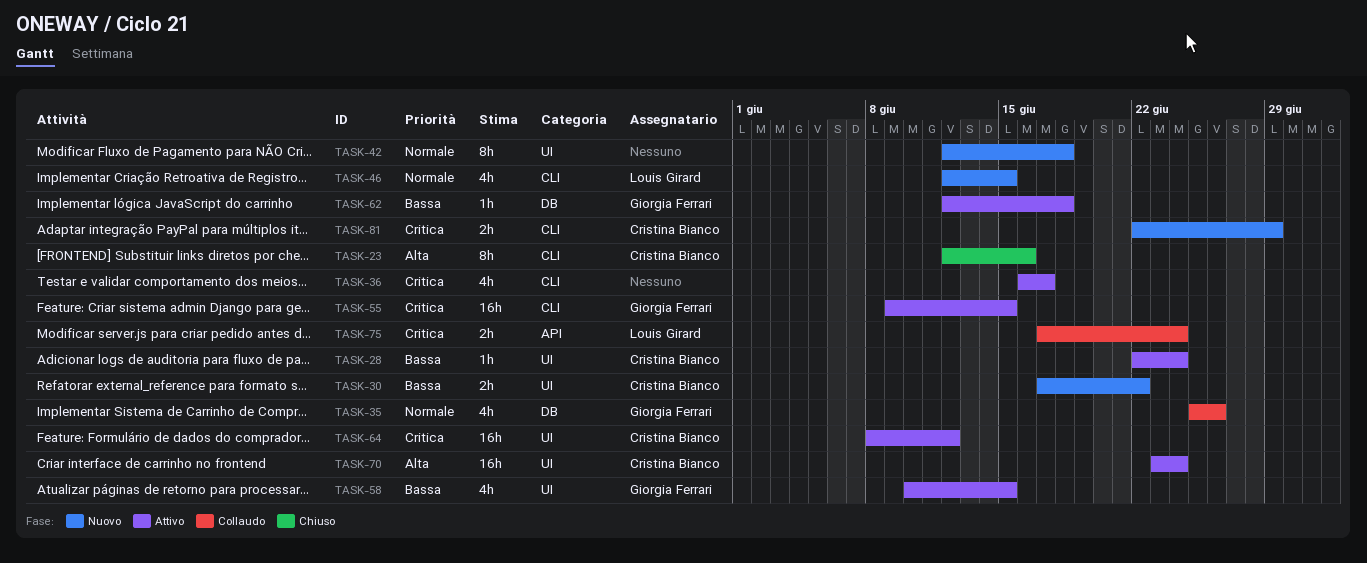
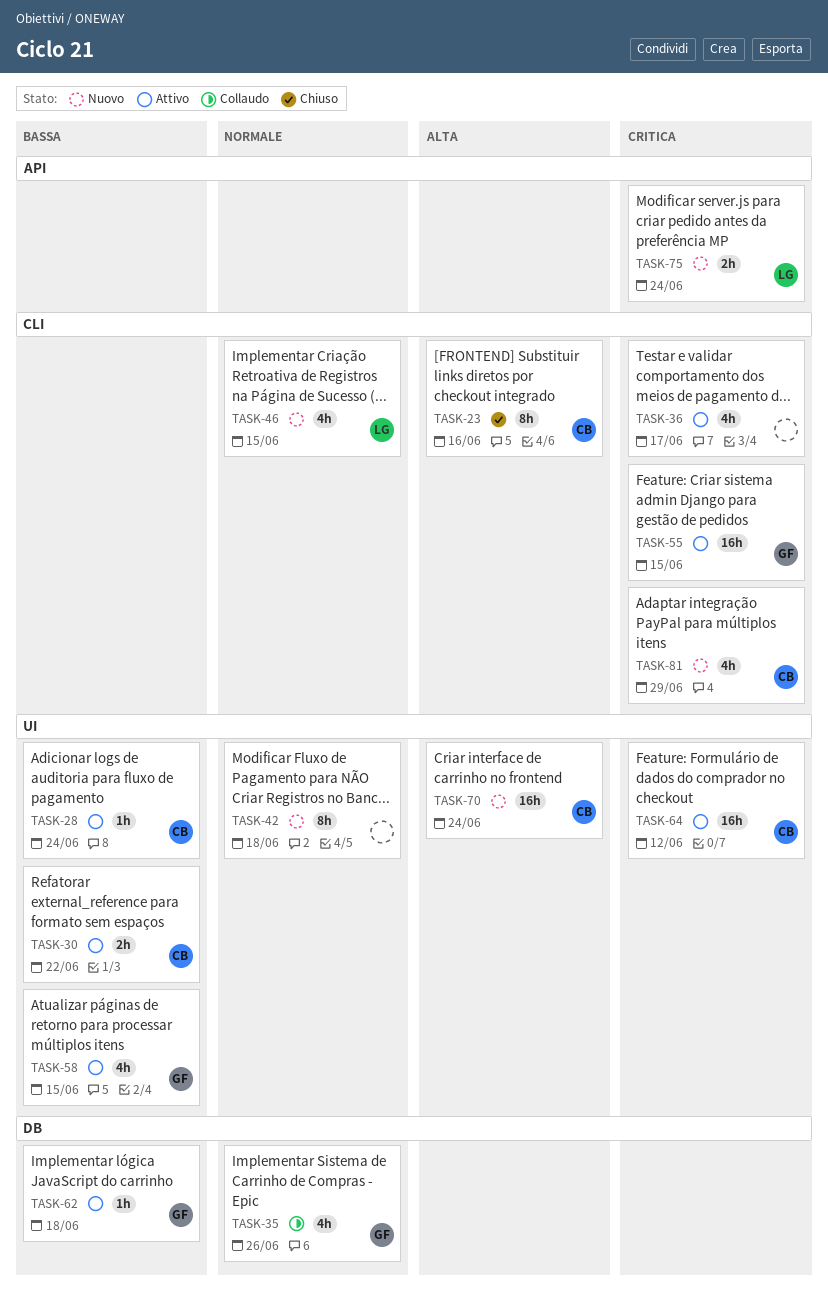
TASK-30, status: Nuovo -> Attivo
TASK-70, status: Attivo -> Nuovo
TASK-75, status: Collaudo -> Nuovo
TASK-81, estimate: 2h -> 4h

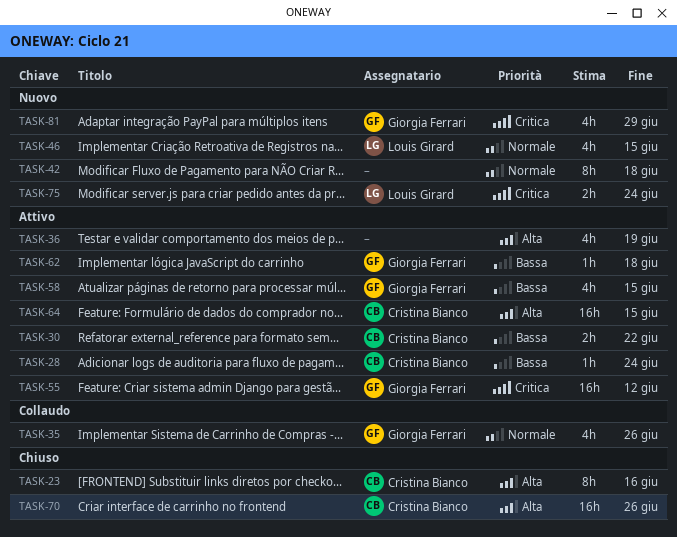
TASK-36, priority: Critica -> Alta
TASK-36, due: Jun 17 -> Jun 19
TASK-55, due: Jun 15 -> Jun 12
TASK-64, priority: Critica -> Alta
TASK-64, due: Jun 12 -> Jun 15
TASK-70, status: Nuovo -> Chiuso
TASK-70, due: Jun 24 -> Jun 26
TASK-81, owner: Cristina Bianco -> Giorgia Ferrari

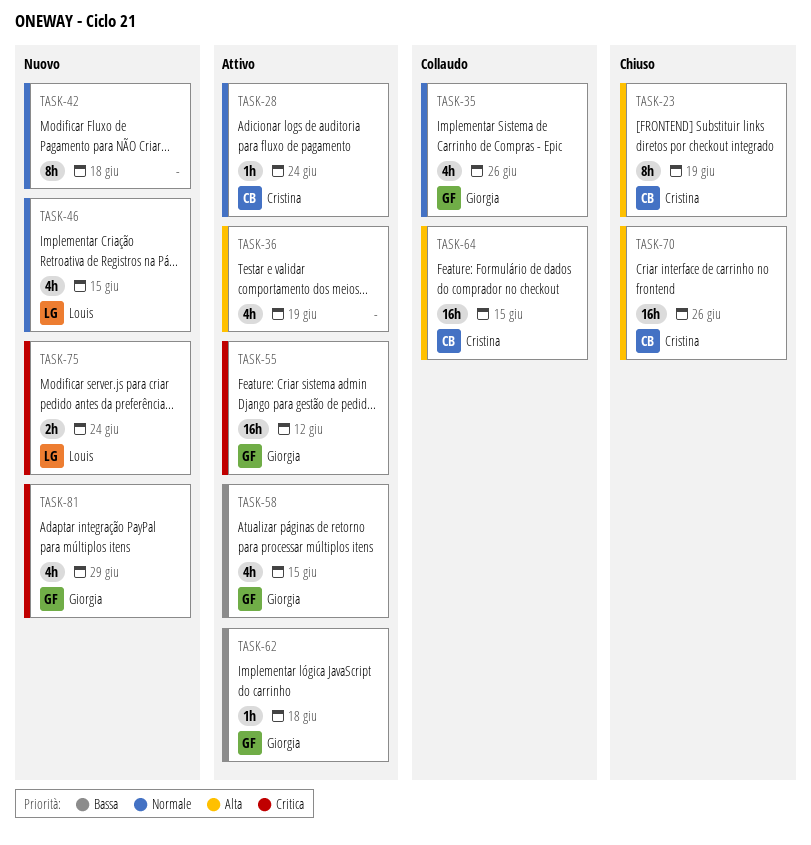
TASK-23, due: Jun 16 -> Jun 19
TASK-28, priority: Bassa -> Normale
TASK-30: present -> none
TASK-64, status: Attivo -> Collaudo

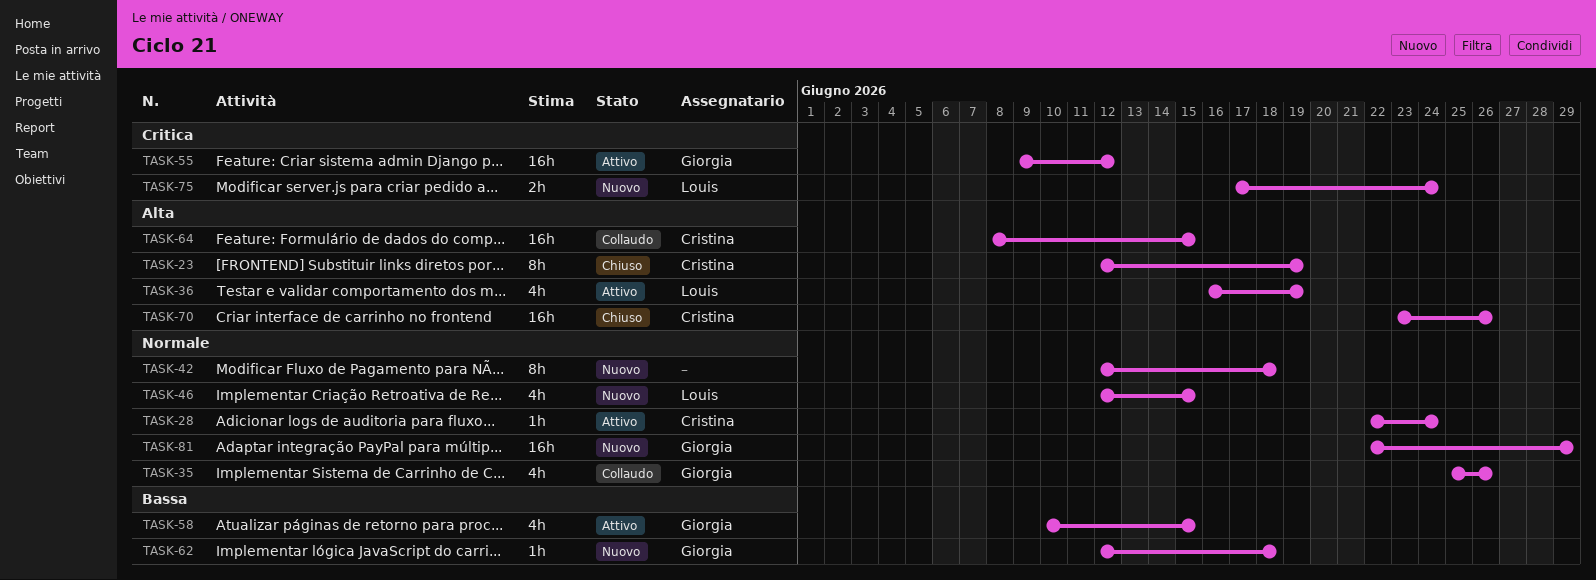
TASK-36, owner: none -> Louis
TASK-62, status: Attivo -> Nuovo
TASK-81, priority: Critica -> Normale
TASK-81, estimate: 4h -> 16h

